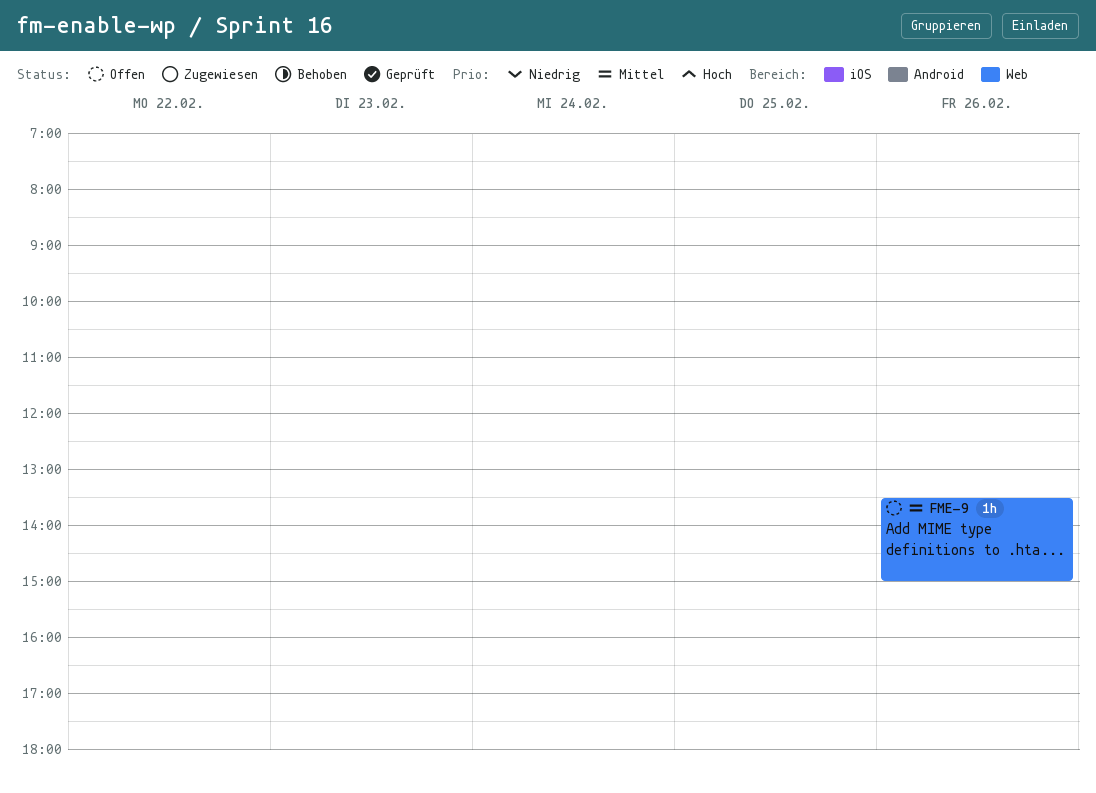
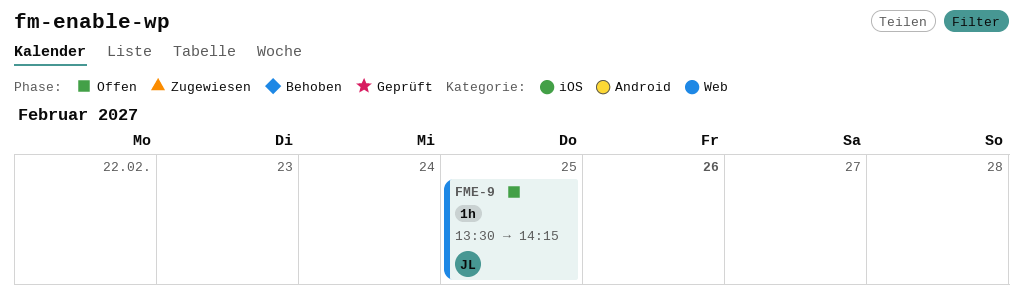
FME-9, day: Feb 26 -> Feb 25
FME-9, ends: 15:00 -> 14:15

